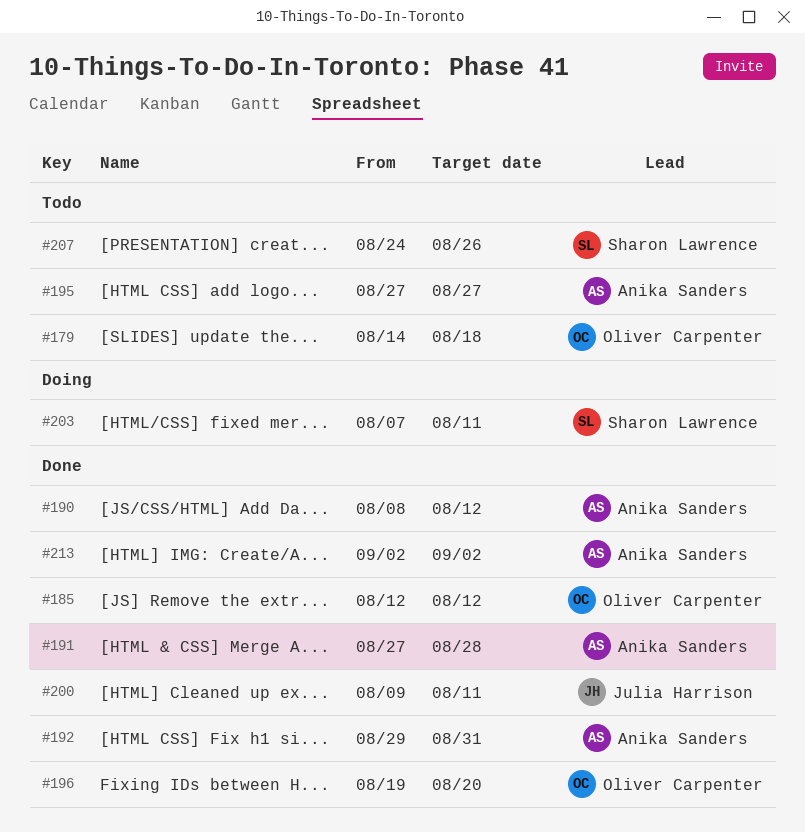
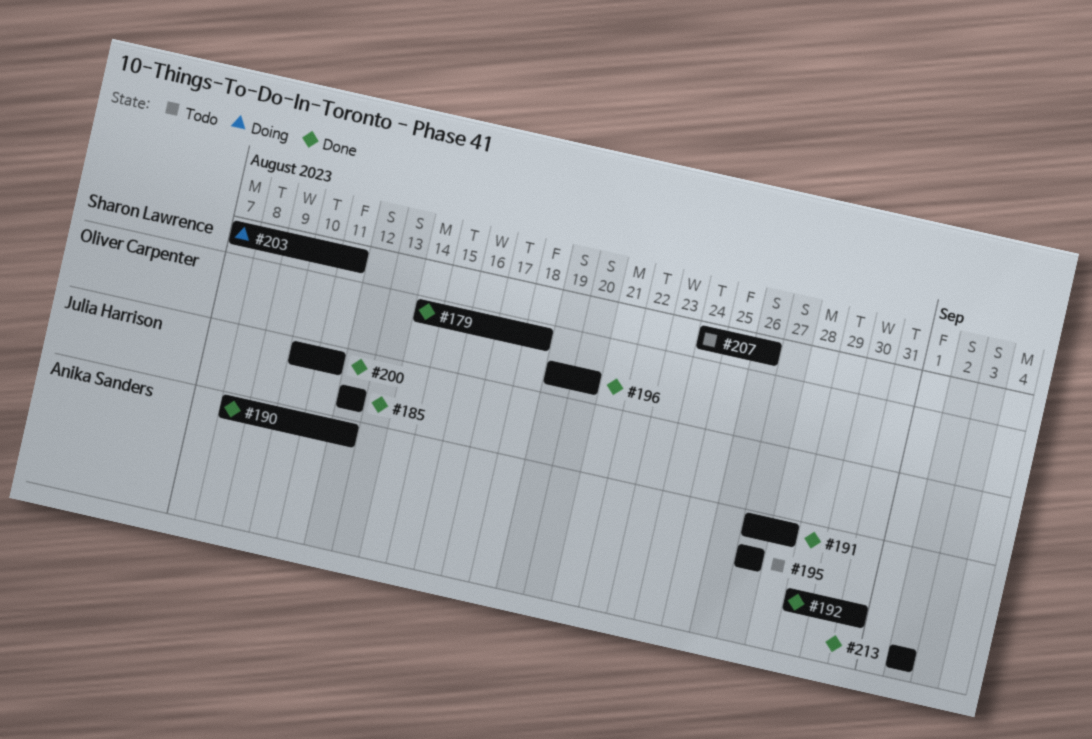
#179, status: Todo -> Done
#185, owner: Oliver Carpenter -> Julia Harrison
#200, start: Aug 9 -> Aug 10

